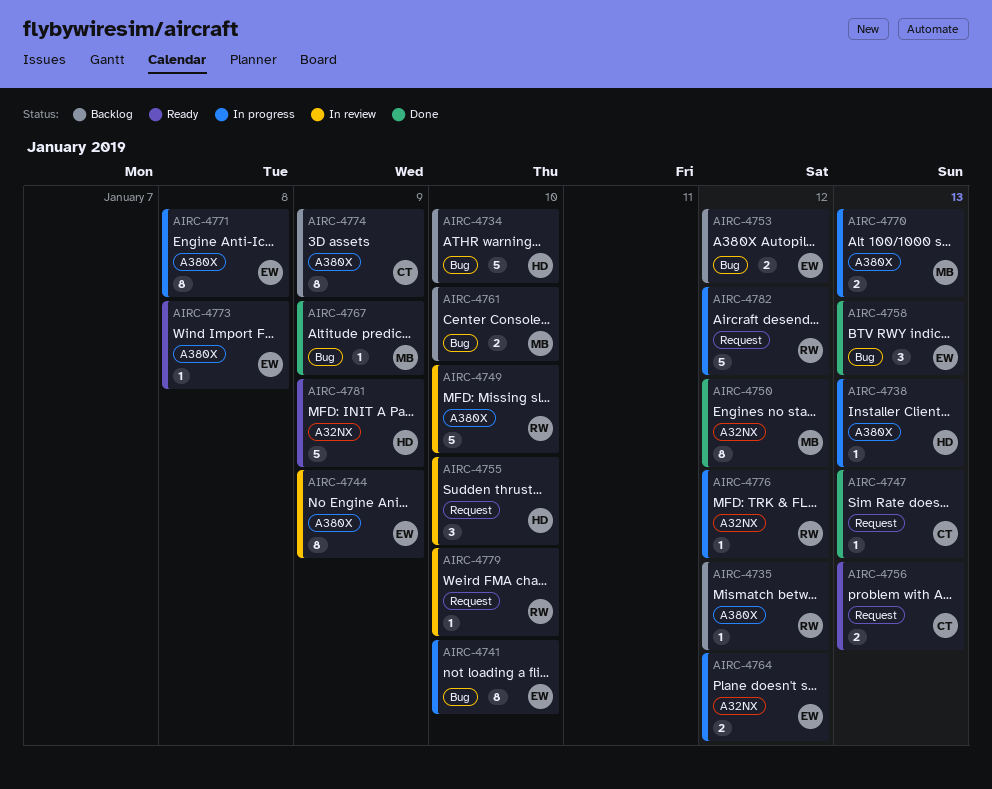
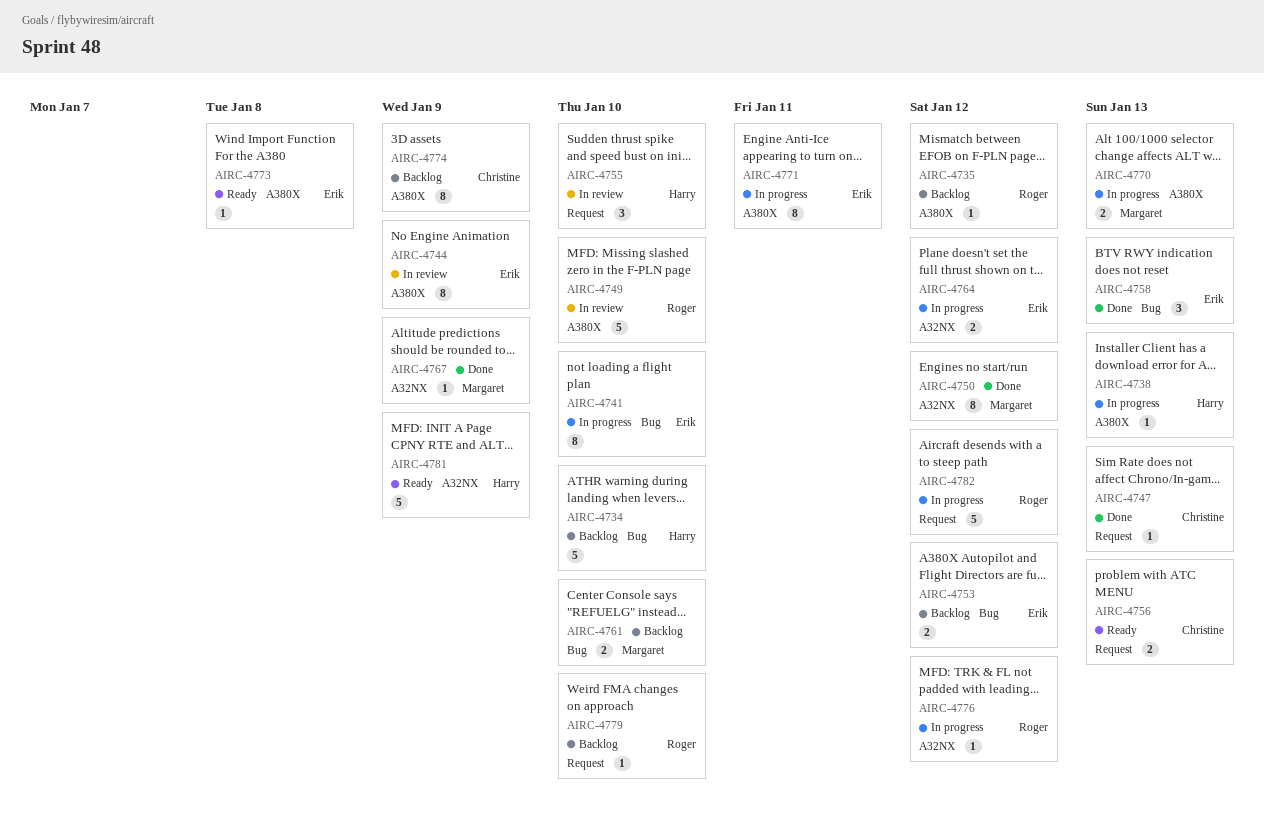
AIRC-4767, label: Bug -> A32NX
AIRC-4771, due: Jan 8 -> Jan 11
AIRC-4779, status: In review -> Backlog

